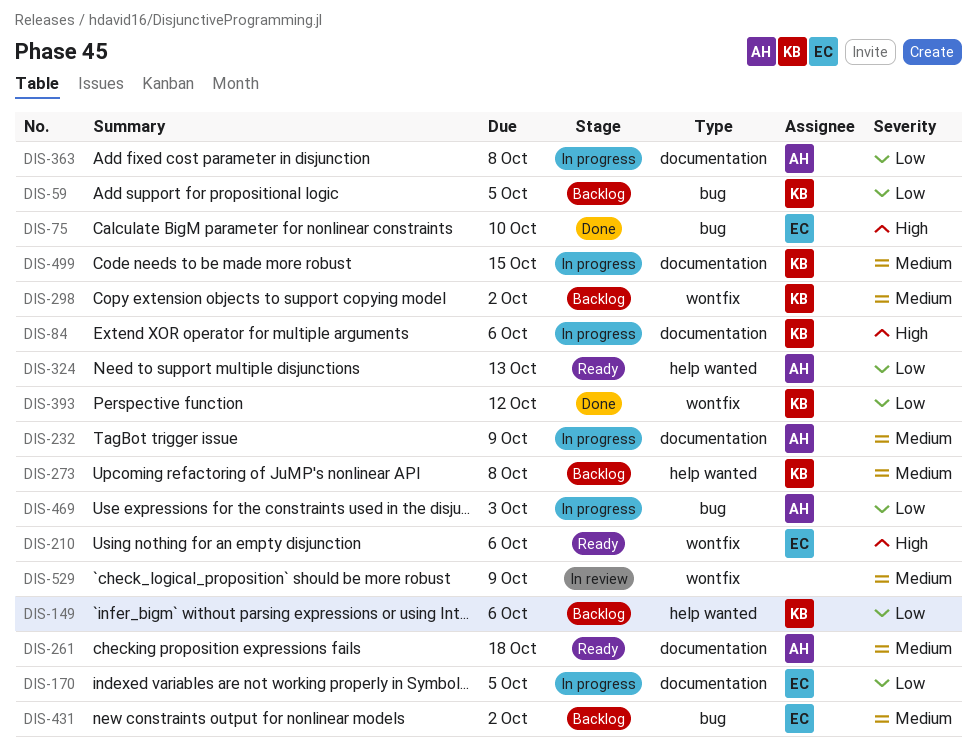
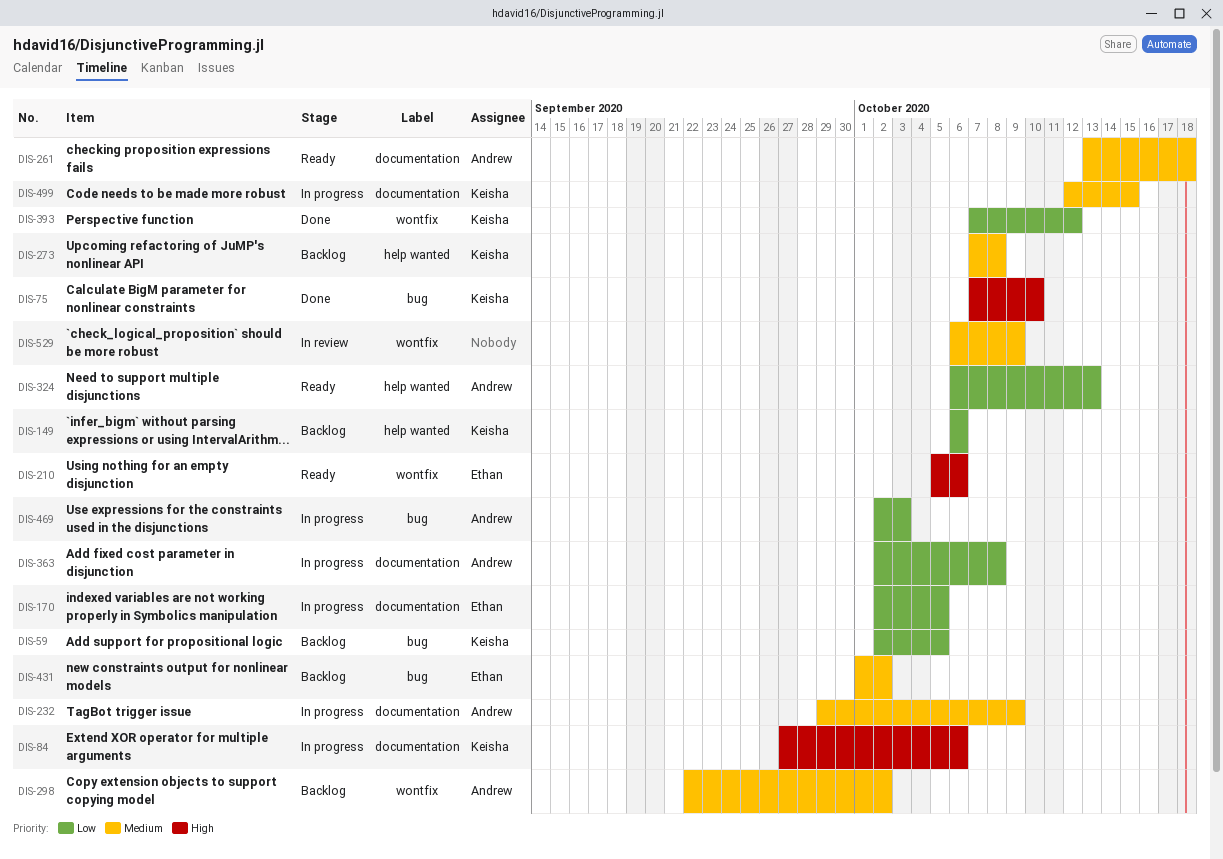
DIS-75, owner: Ethan -> Keisha
DIS-298, owner: Keisha -> Andrew

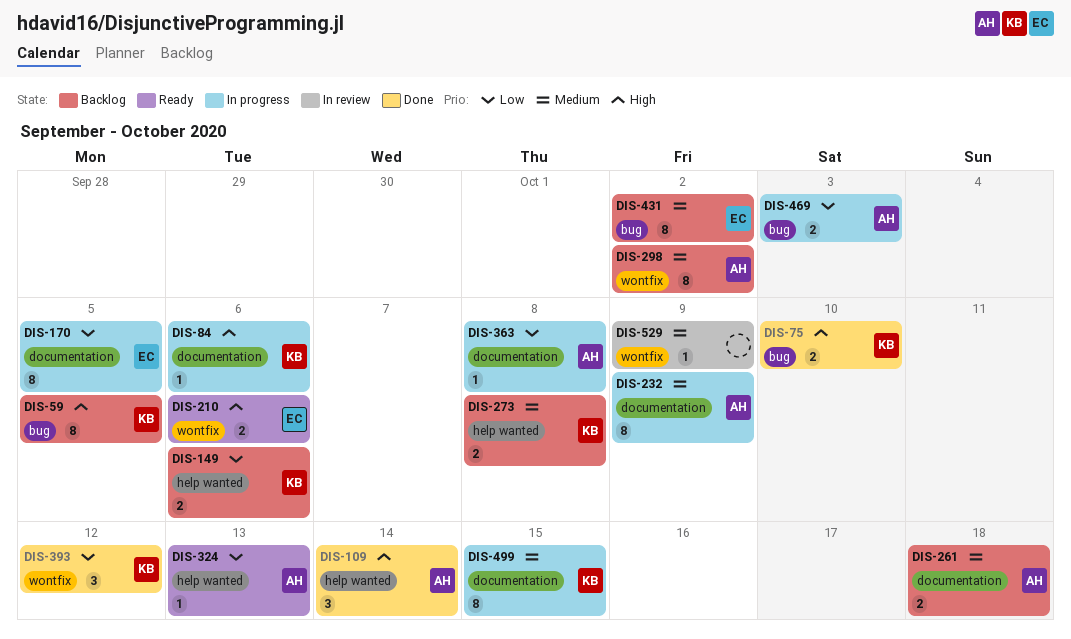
DIS-59, priority: Low -> High
DIS-109: none -> present
DIS-261, status: Ready -> Backlog

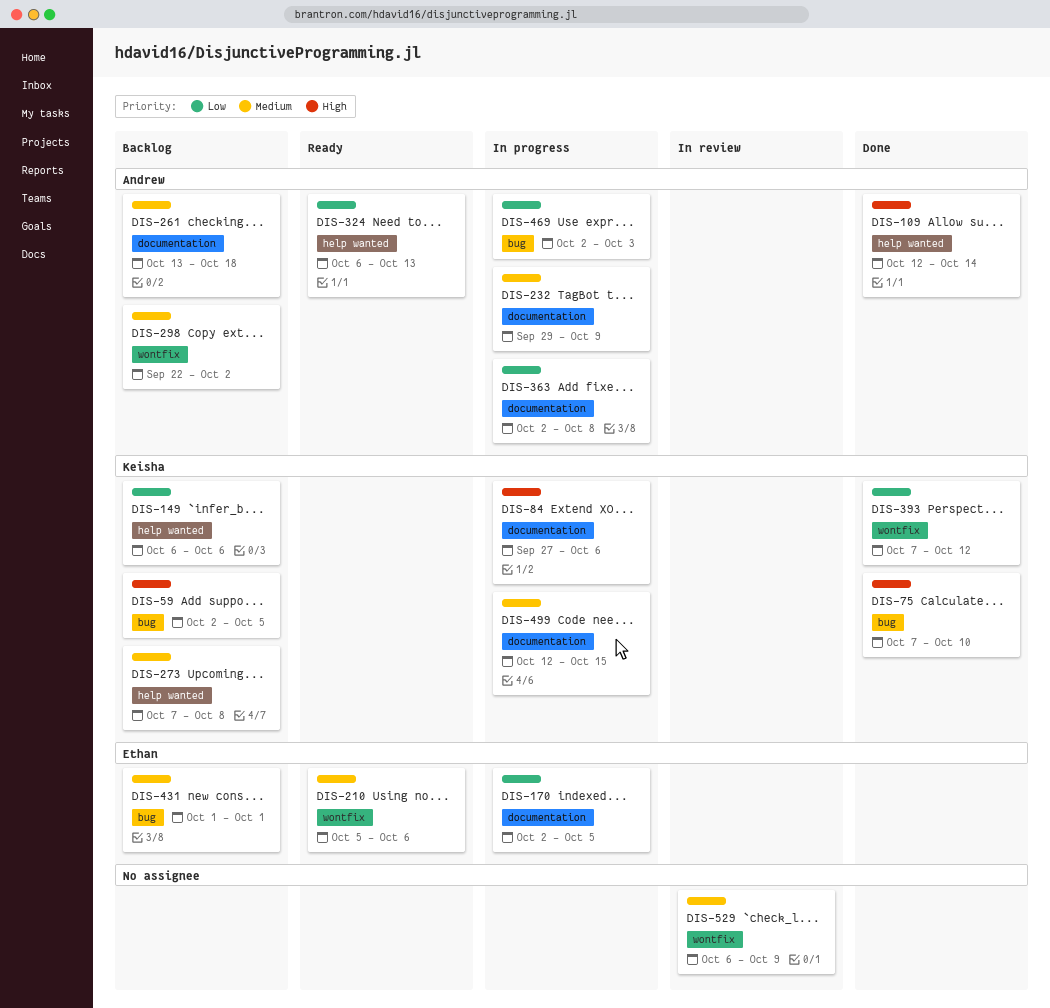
DIS-210, priority: High -> Medium
DIS-431, due: Oct 2 -> Oct 1

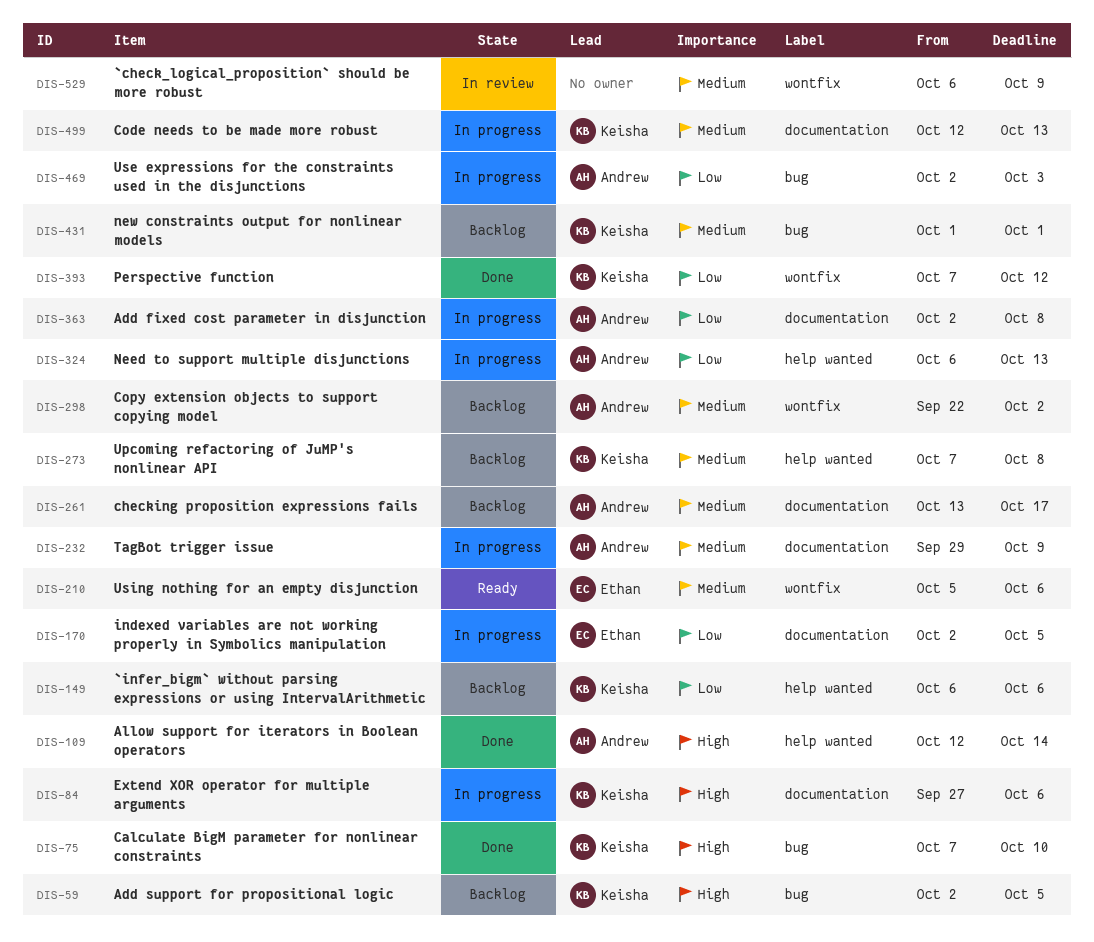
DIS-261, due: Oct 18 -> Oct 17
DIS-324, status: Ready -> In progress
DIS-431, owner: Ethan -> Keisha
DIS-499, due: Oct 15 -> Oct 13

